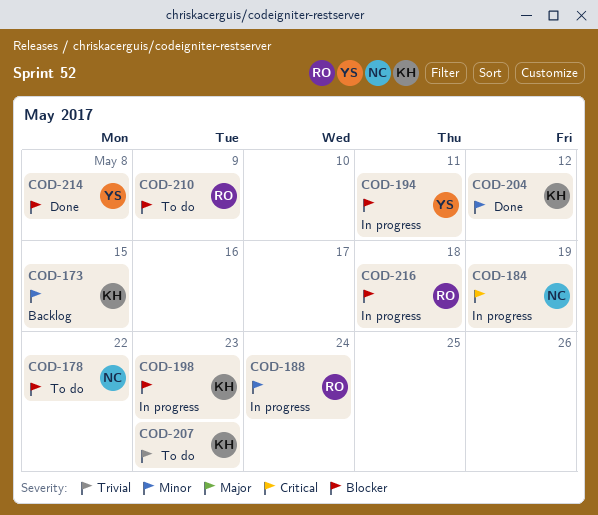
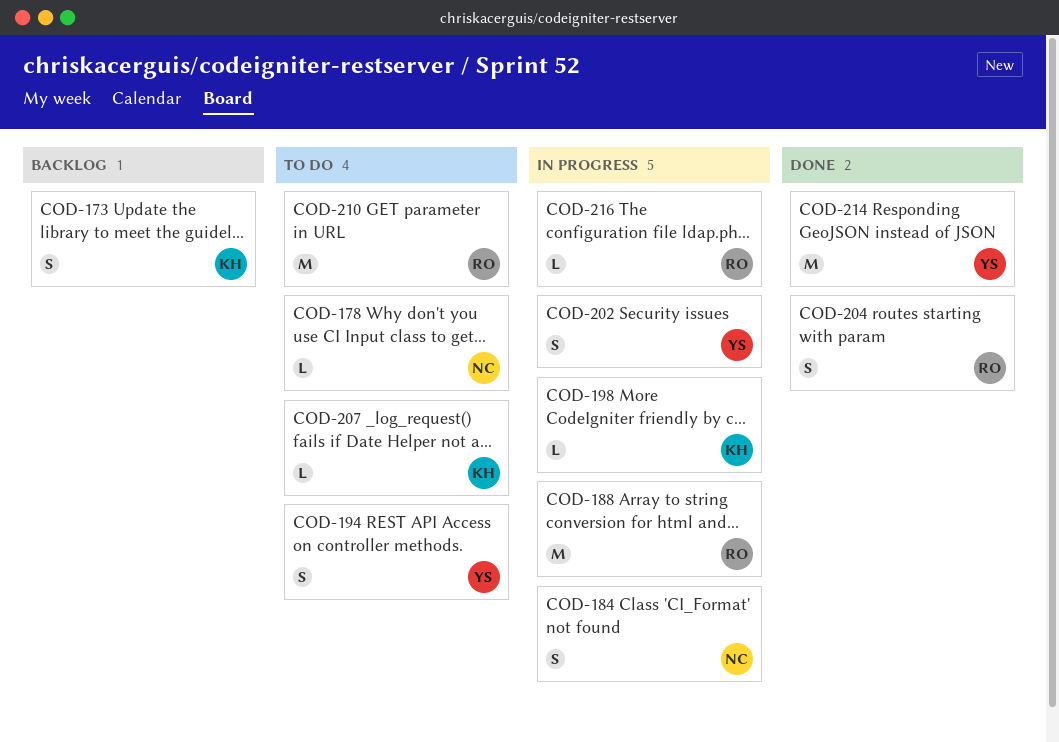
COD-194, status: In progress -> To do
COD-202: none -> present
COD-204, owner: KH -> RO

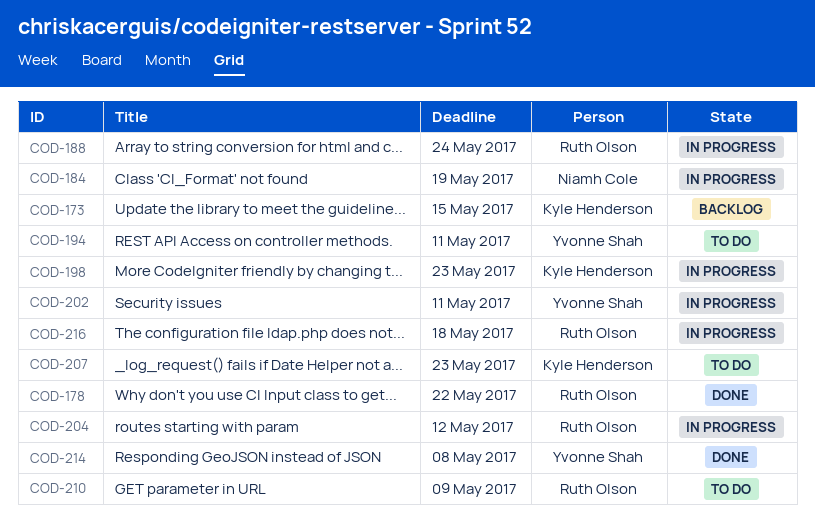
COD-178, status: To do -> Done
COD-178, owner: Niamh Cole -> Ruth Olson
COD-204, status: Done -> In progress

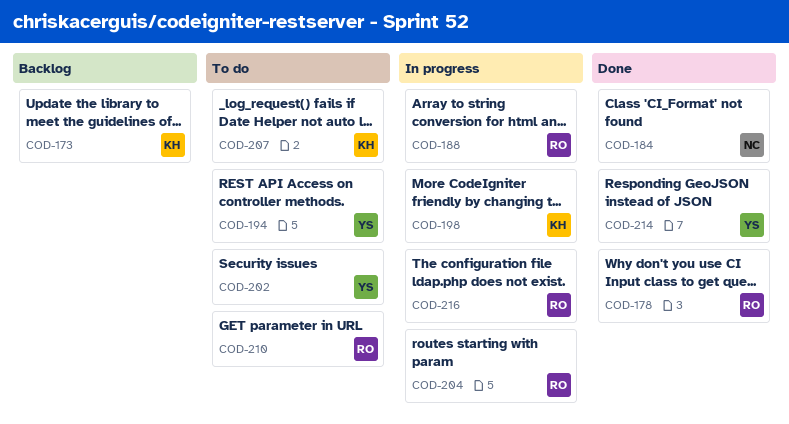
COD-184, status: In progress -> Done
COD-202, status: In progress -> To do

